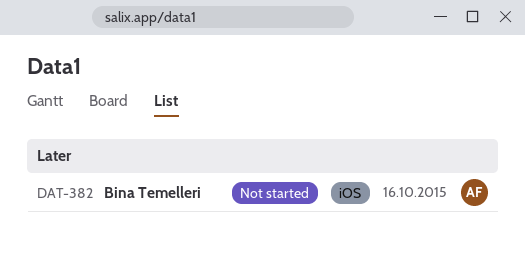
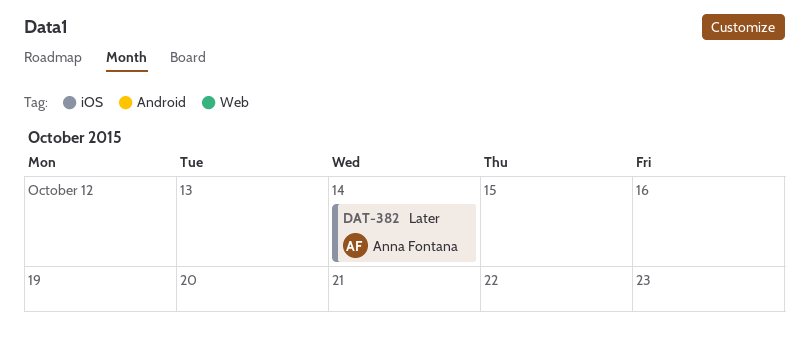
DAT-382, due: Oct 16 -> Oct 14

